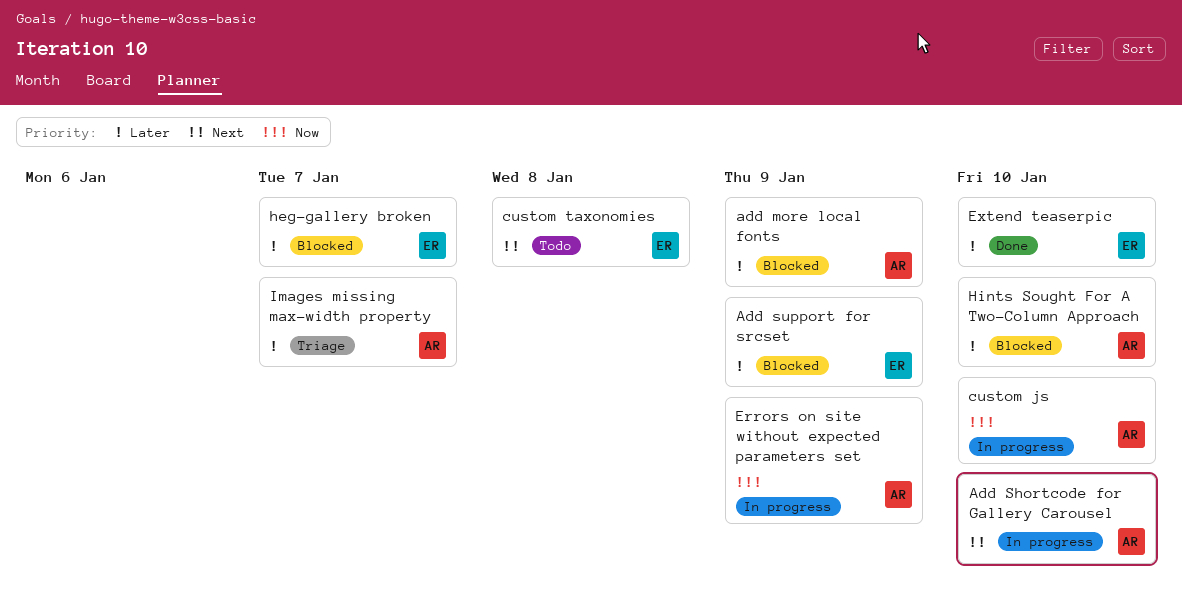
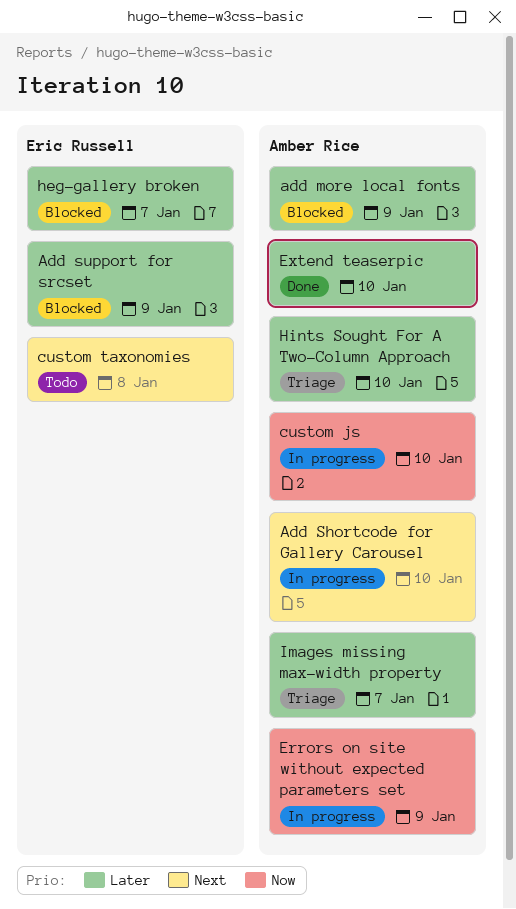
Extend teaserpic, owner: Eric Russell -> Amber Rice
Hints Sought For A Two-Column Approach, status: Blocked -> Triage

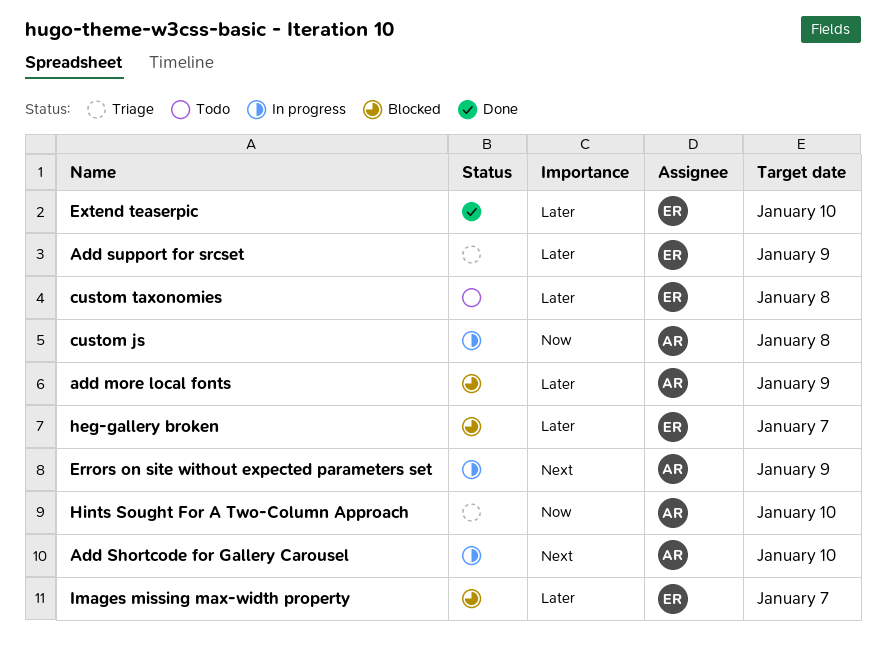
Add support for srcset, status: Blocked -> Triage
custom js, due: Jan 10 -> Jan 8
custom taxonomies, priority: Next -> Later
Errors on site without expected parameters set, priority: Now -> Next
Extend teaserpic, owner: Amber Rice -> Eric Russell
Hints Sought For A Two-Column Approach, priority: Later -> Now
Images missing max-width property, status: Triage -> Blocked
Images missing max-width property, owner: Amber Rice -> Eric Russell

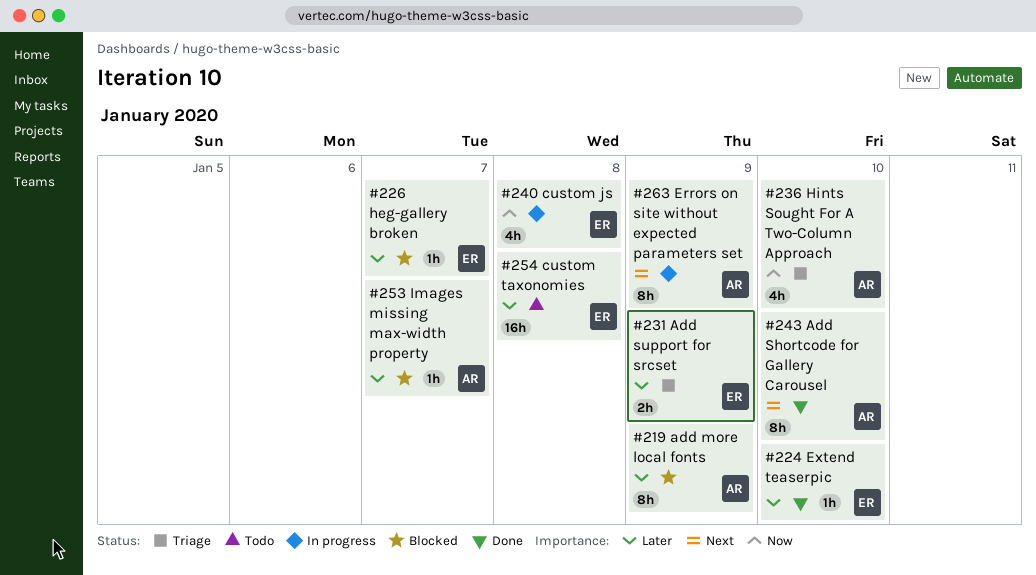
Add Shortcode for Gallery Carousel, status: In progress -> Done
custom js, owner: AR -> ER
Images missing max-width property, owner: ER -> AR

